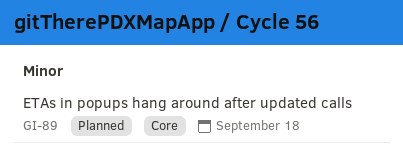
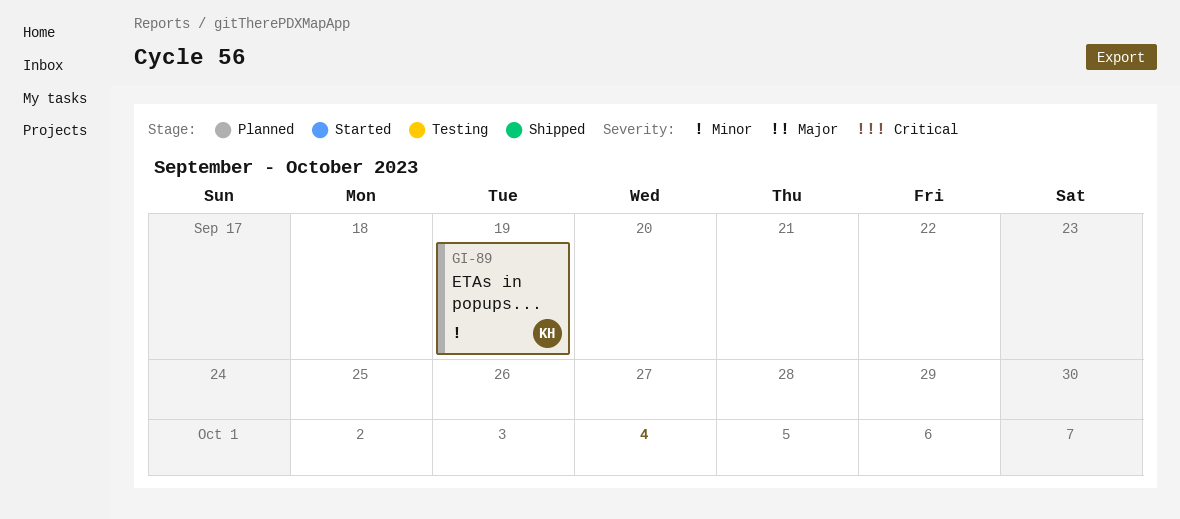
GI-89, due: Sep 18 -> Sep 19

